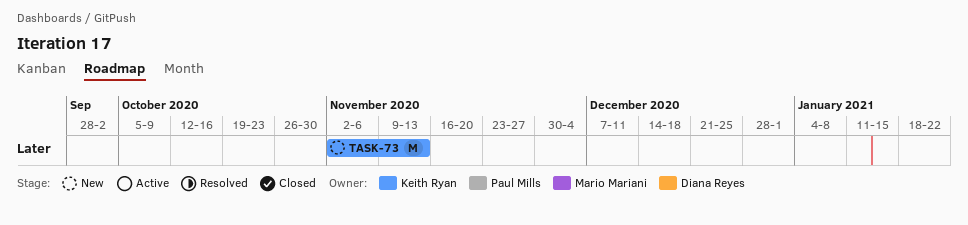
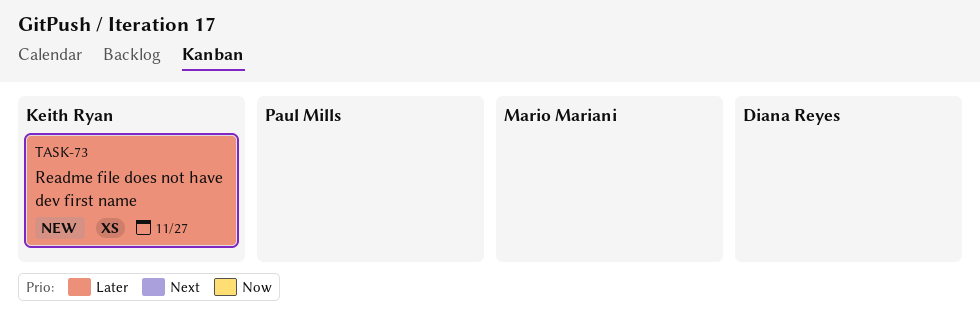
TASK-73, estimate: M -> XS
TASK-73, due: Nov 13 -> Nov 27

